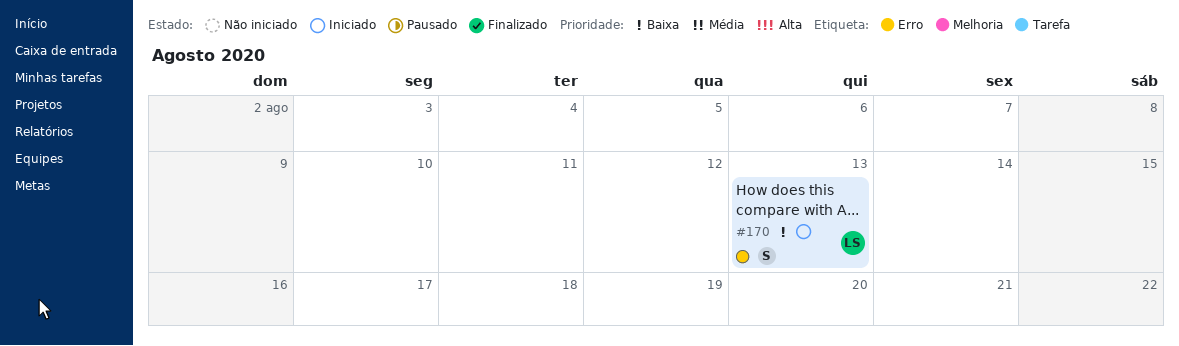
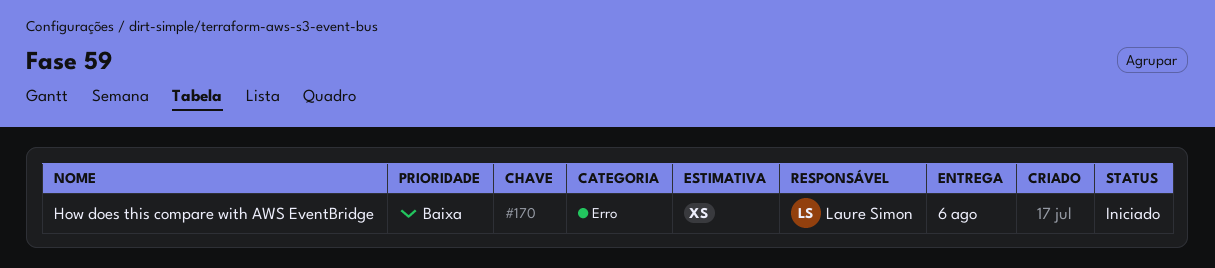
#170, estimate: S -> XS
#170, due: Aug 13 -> Aug 6

